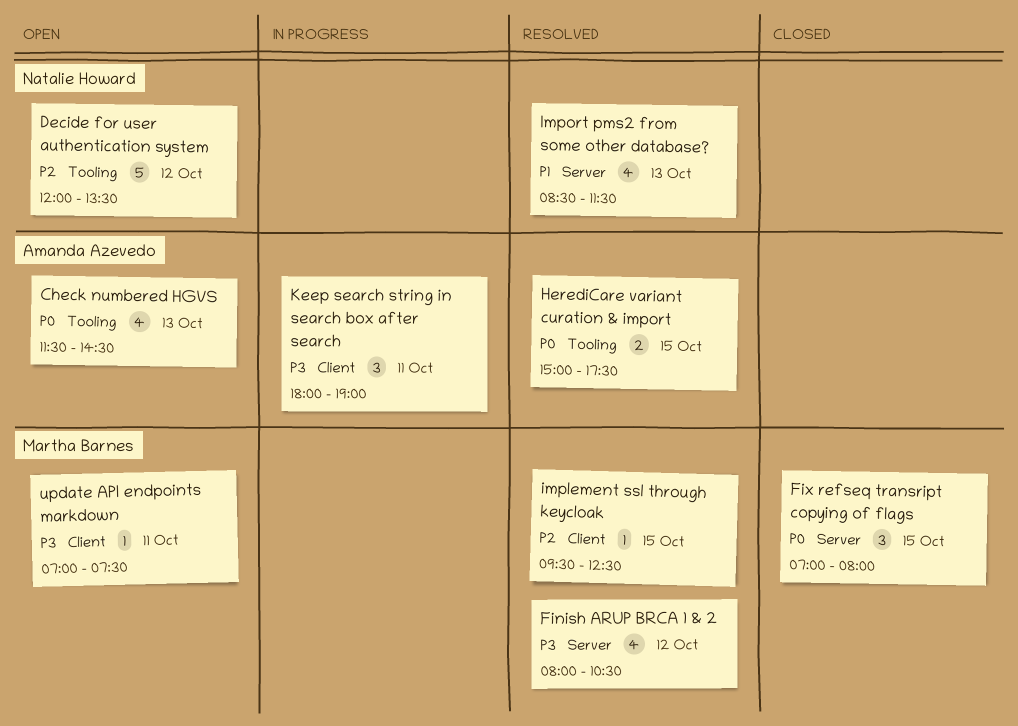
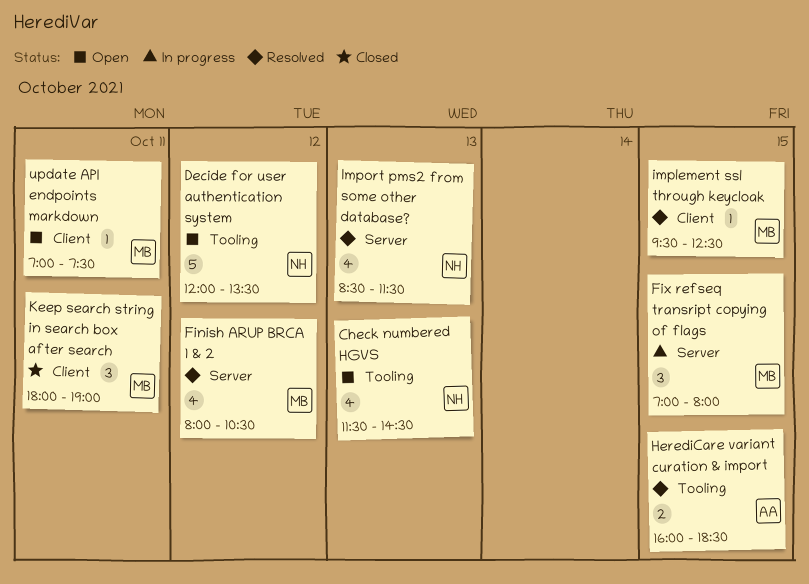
Check numbered HGVS, owner: Amanda Azevedo -> Natalie Howard
Fix refseq transript copying of flags, status: Closed -> In progress
HerediCare variant curation & import, begins: 15:00 -> 16:00
HerediCare variant curation & import, ends: 17:30 -> 18:30
Keep search string in search box after search, status: In progress -> Closed
Keep search string in search box after search, owner: Amanda Azevedo -> Martha Barnes

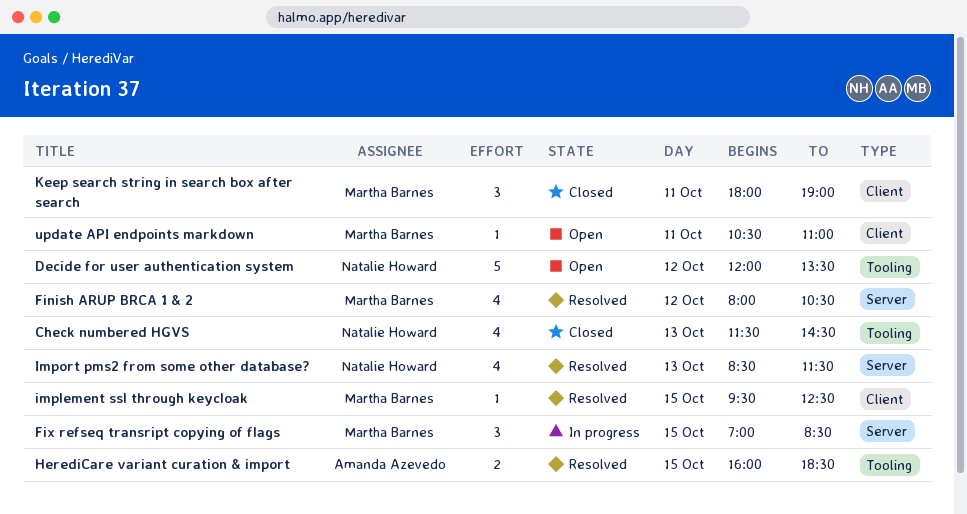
Check numbered HGVS, status: Open -> Closed
Fix refseq transript copying of flags, ends: 08:00 -> 08:30
update API endpoints markdown, begins: 07:00 -> 10:30
update API endpoints markdown, ends: 07:30 -> 11:00

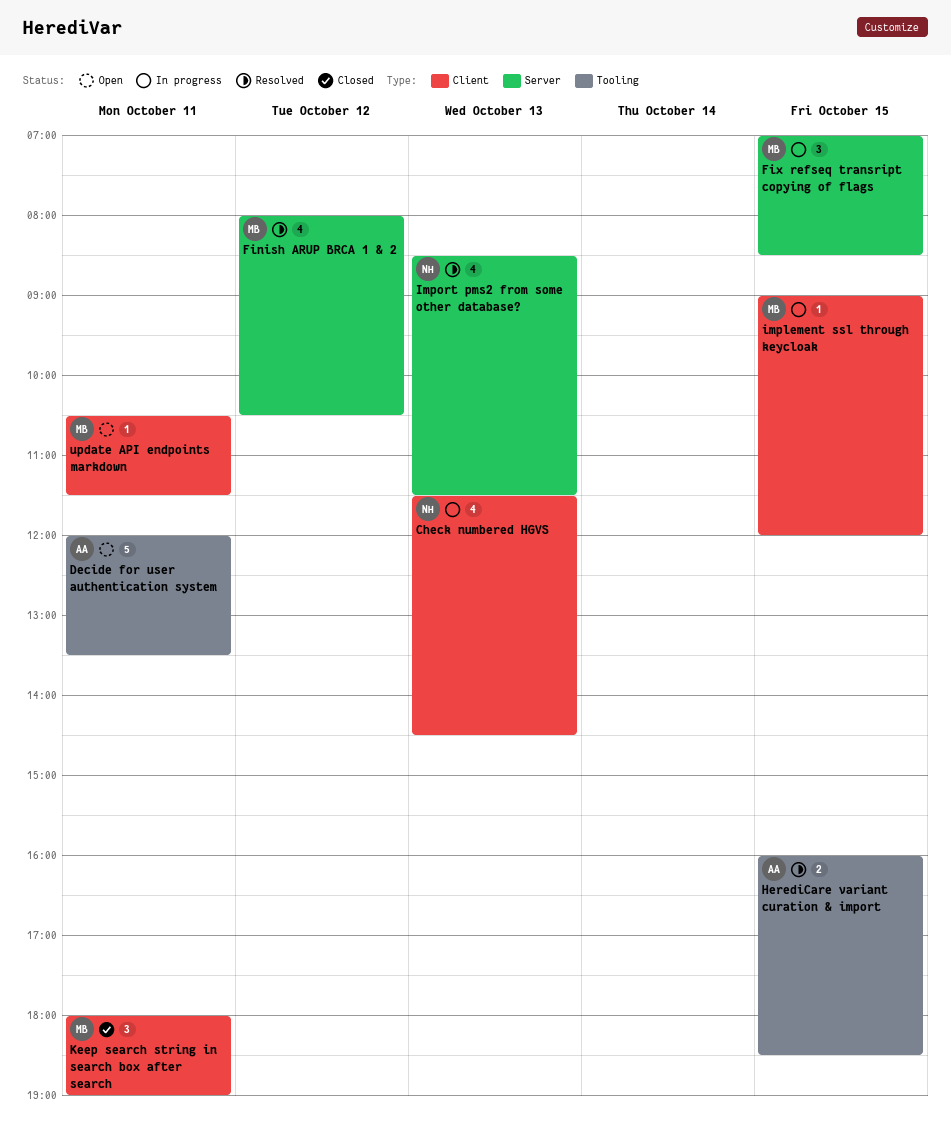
Check numbered HGVS, status: Closed -> In progress
Check numbered HGVS, label: Tooling -> Client
Decide for user authentication system, owner: Natalie Howard -> Amanda Azevedo
Decide for user authentication system, day: Oct 12 -> Oct 11
implement ssl through keycloak, status: Resolved -> In progress
implement ssl through keycloak, begins: 09:30 -> 09:00
implement ssl through keycloak, ends: 12:30 -> 12:00
update API endpoints markdown, ends: 11:00 -> 11:30

